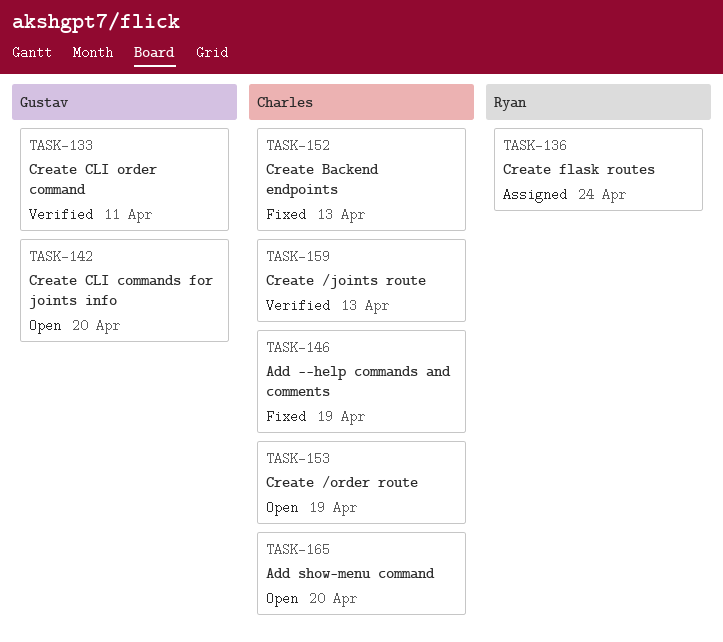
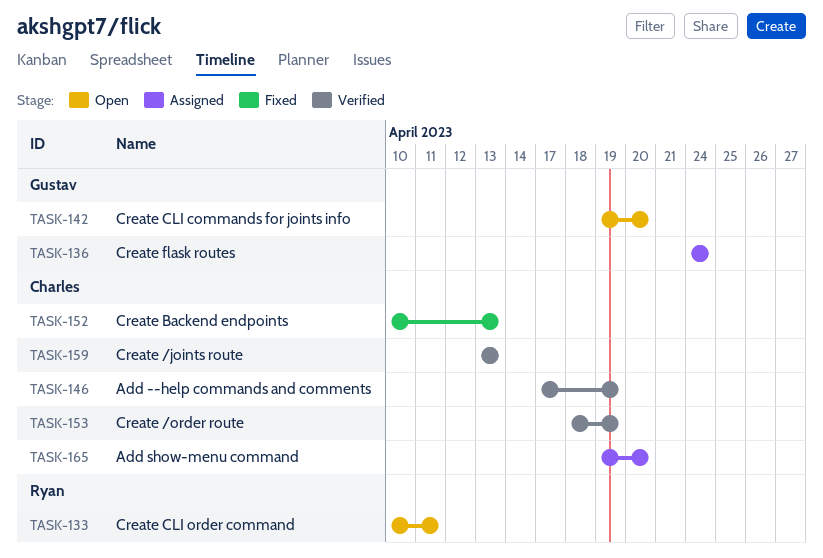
TASK-133, status: Verified -> Open
TASK-133, owner: Gustav -> Ryan
TASK-136, owner: Ryan -> Gustav
TASK-146, status: Fixed -> Verified
TASK-153, status: Open -> Verified
TASK-165, status: Open -> Assigned

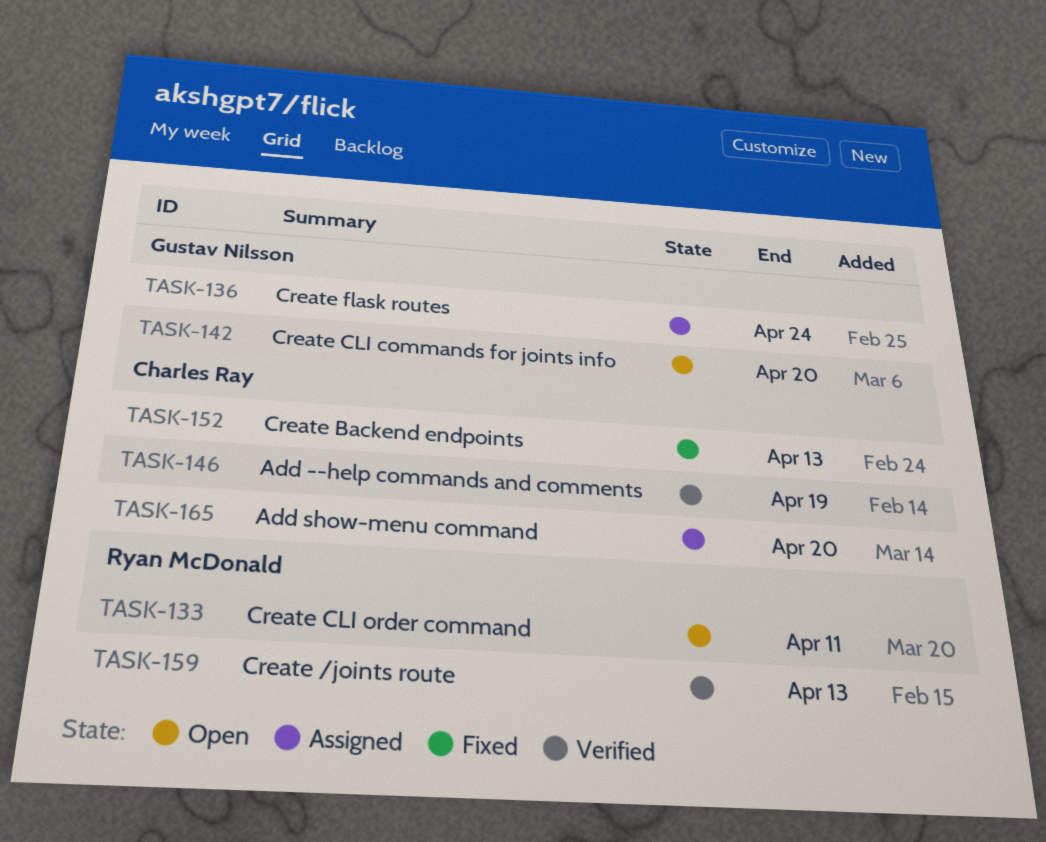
TASK-153: present -> none
TASK-159, owner: Charles Ray -> Ryan McDonald

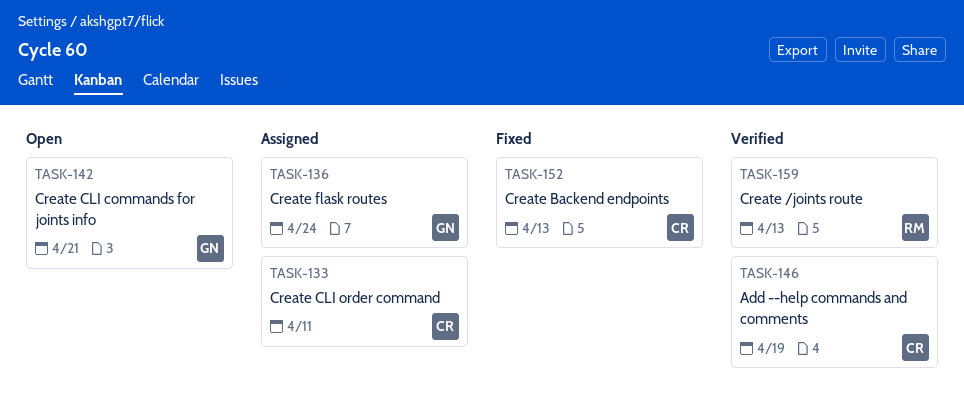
TASK-133, status: Open -> Assigned
TASK-133, owner: Ryan McDonald -> Charles Ray
TASK-142, due: Apr 20 -> Apr 21
TASK-165: present -> none

